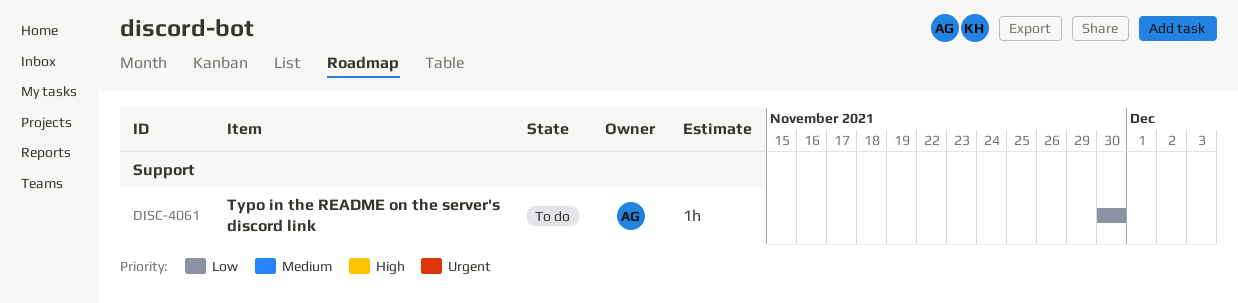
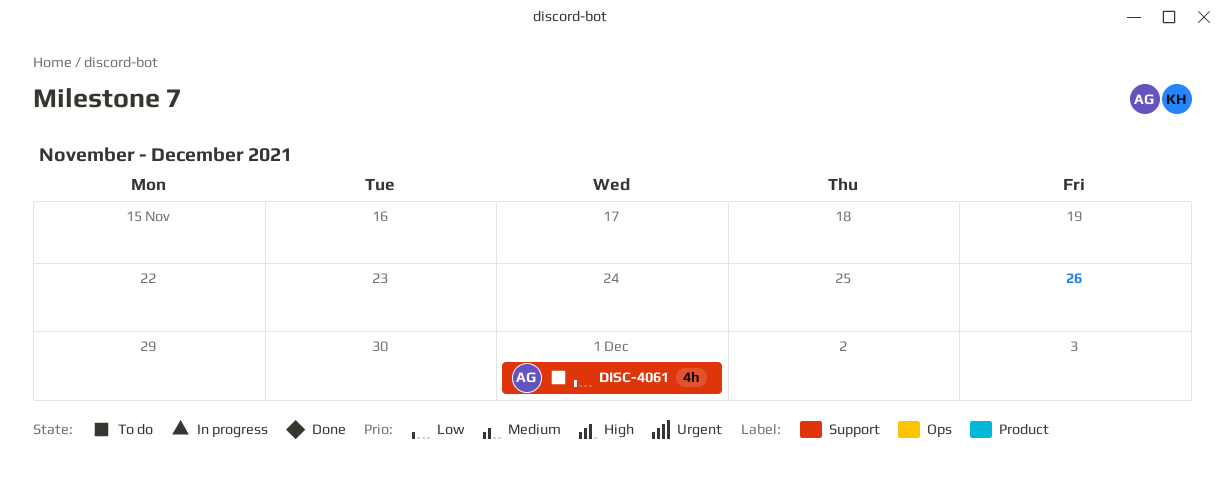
DISC-4061, estimate: 1h -> 4h
DISC-4061, start: Nov 30 -> Dec 1
DISC-4061, due: Nov 30 -> Dec 1

